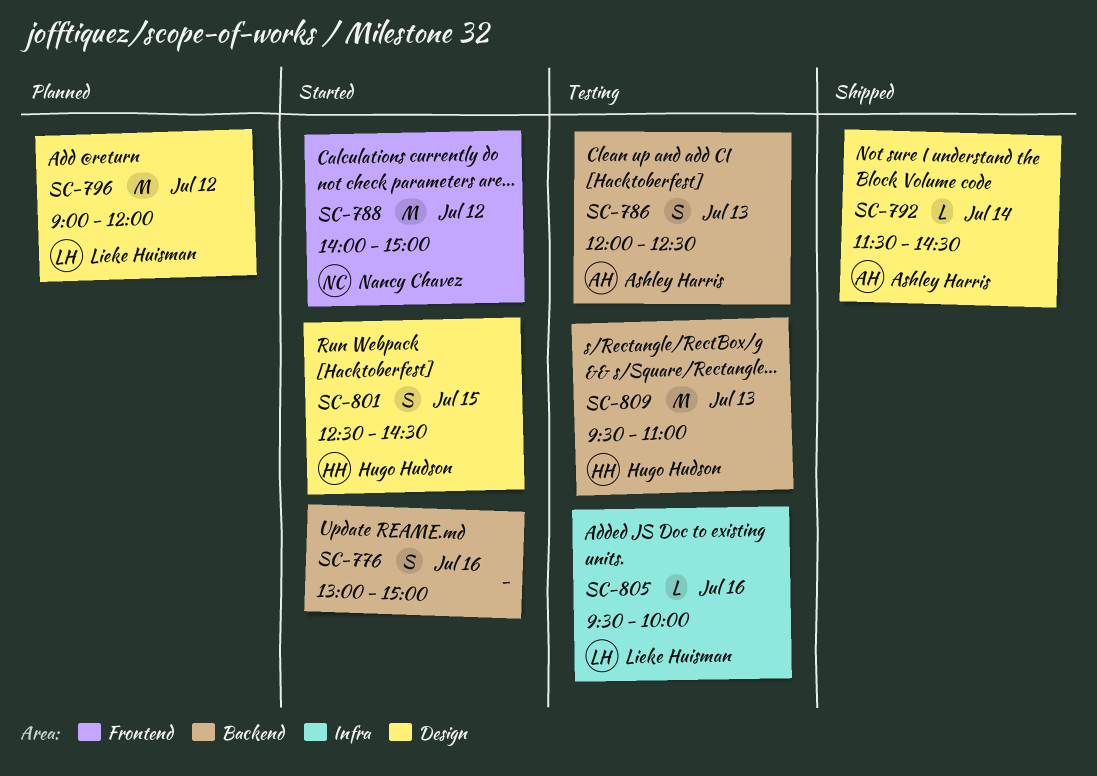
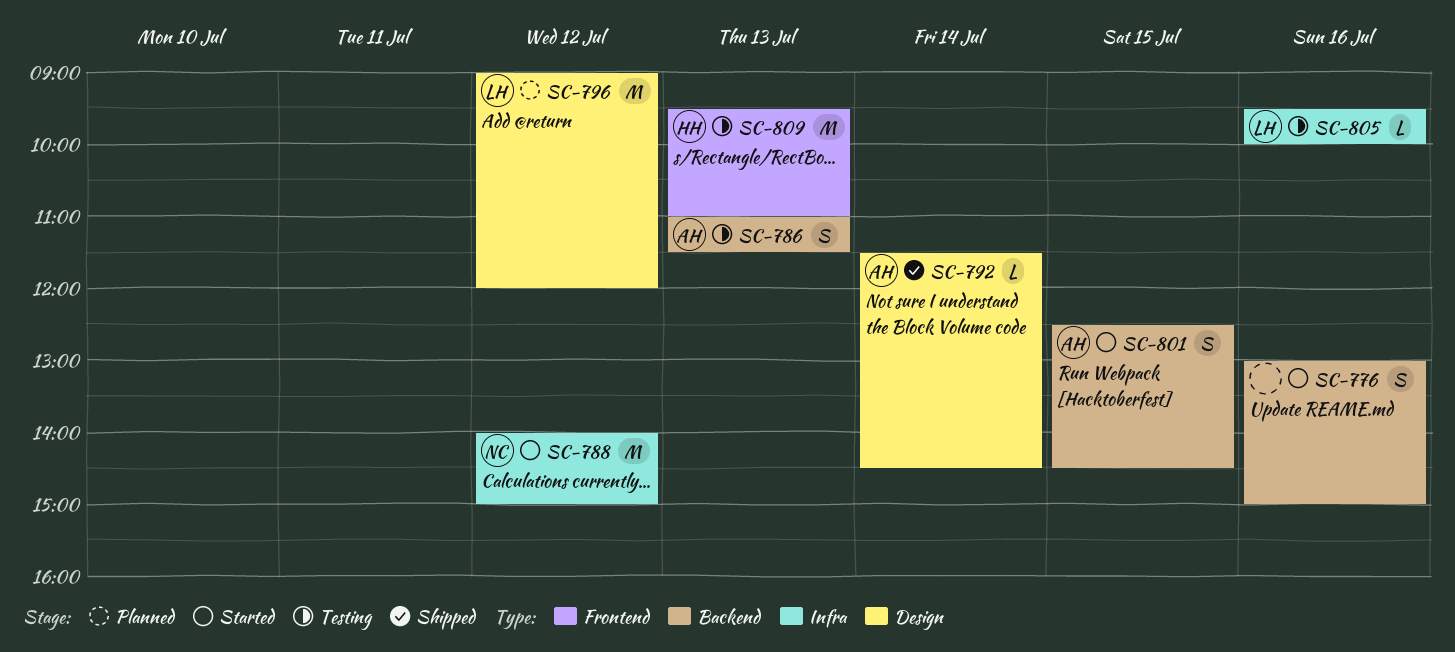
SC-786, begins: 12:00 -> 11:00
SC-786, ends: 12:30 -> 11:30
SC-788, label: Frontend -> Infra
SC-801, owner: Hugo Hudson -> Ashley Harris
SC-801, label: Design -> Backend
SC-809, label: Backend -> Frontend

